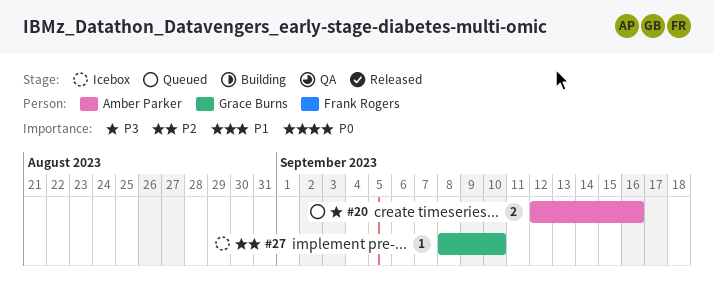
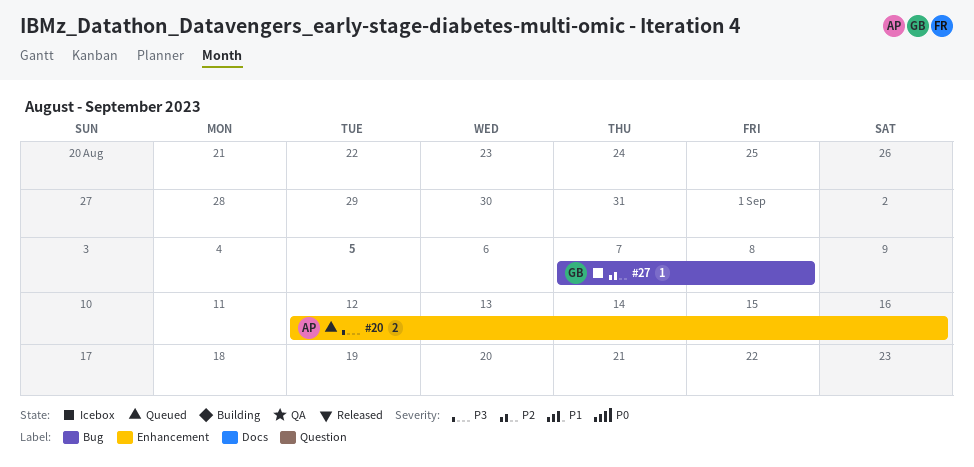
#27, start: Sep 8 -> Sep 7
#27, due: Sep 10 -> Sep 8

